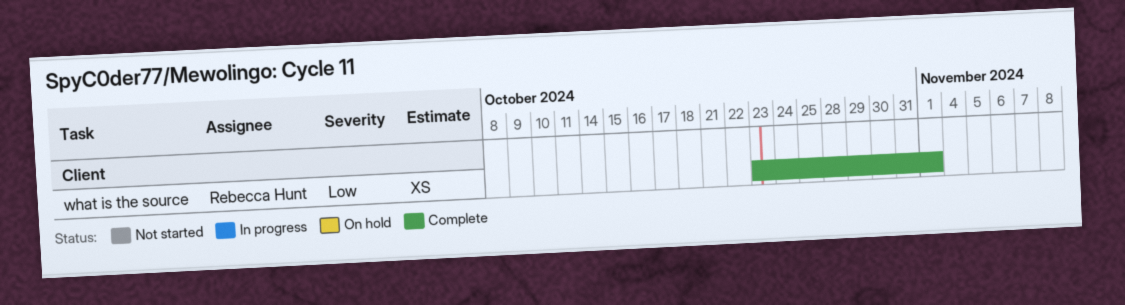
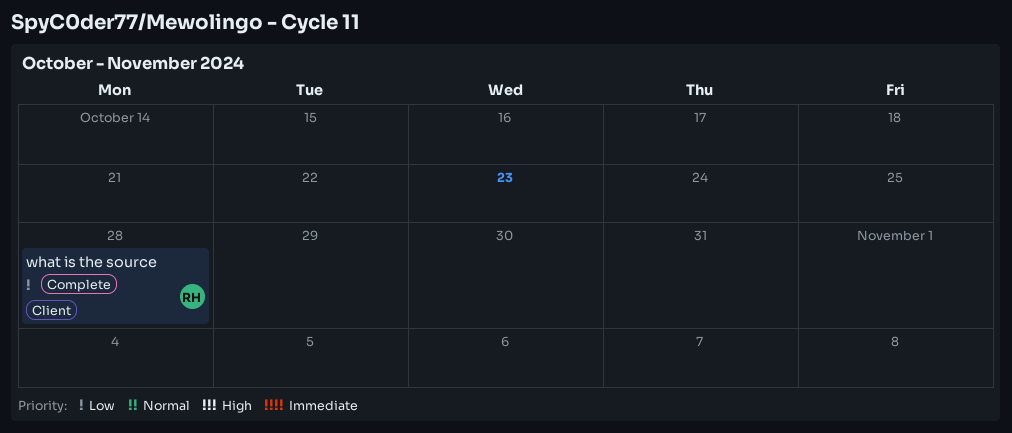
what is the source, due: Nov 1 -> Oct 28

